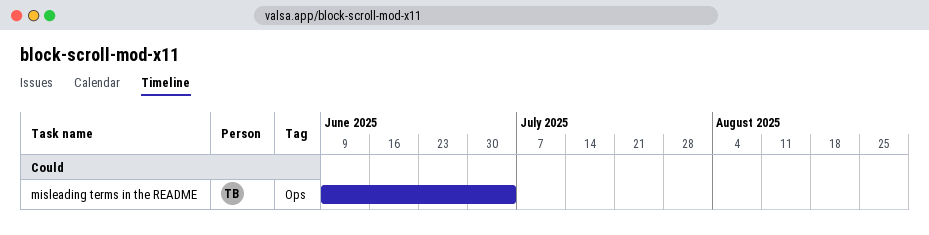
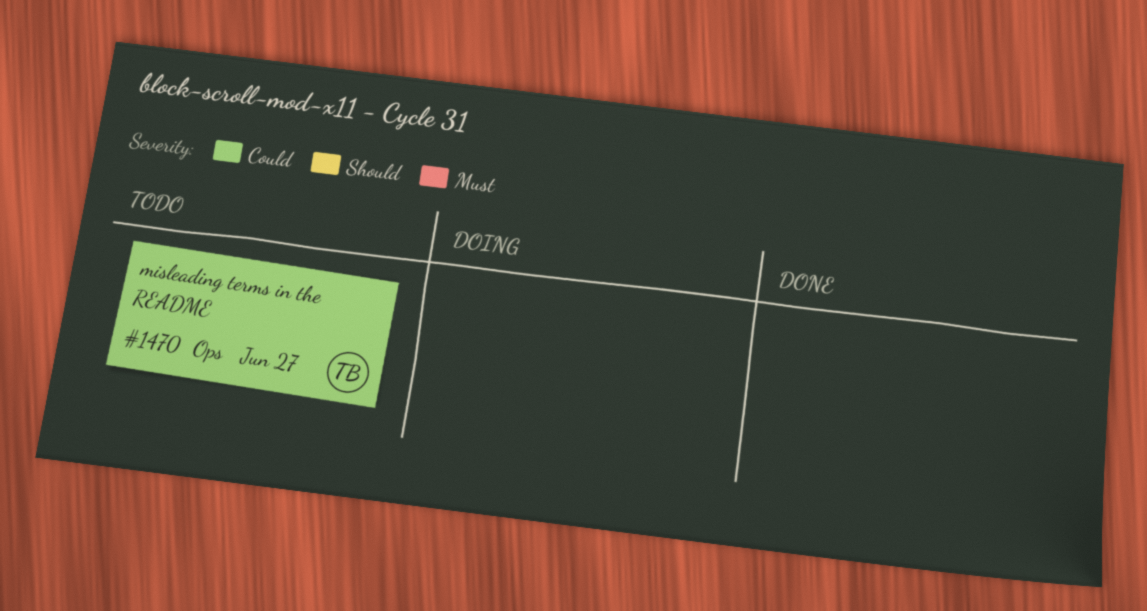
misleading terms in the README, due: Jul 4 -> Jun 27

